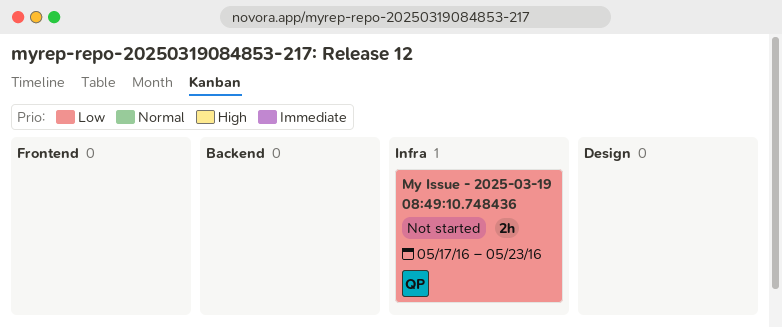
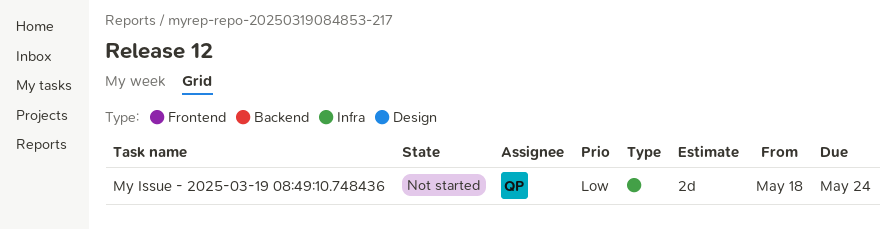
My Issue - 2025-03-19 08:49:10.748436, estimate: 2h -> 2d
My Issue - 2025-03-19 08:49:10.748436, start: May 17 -> May 18
My Issue - 2025-03-19 08:49:10.748436, due: May 23 -> May 24

